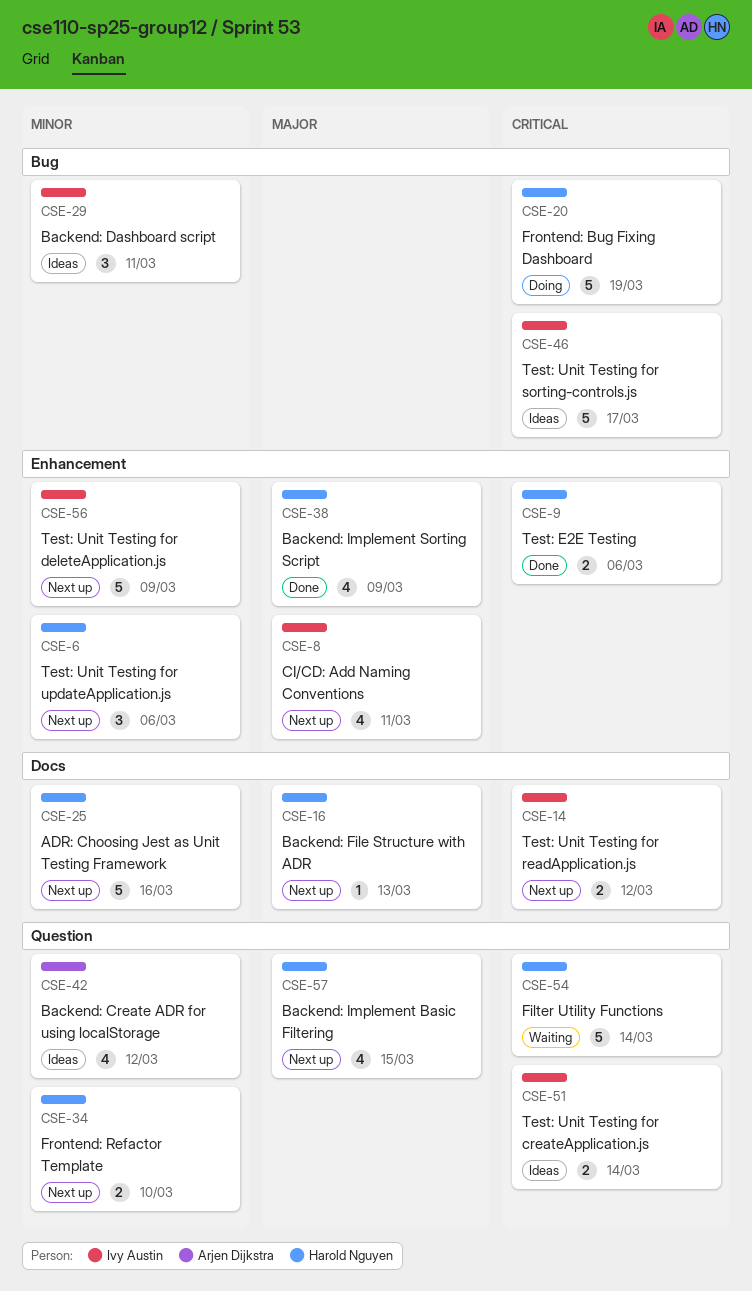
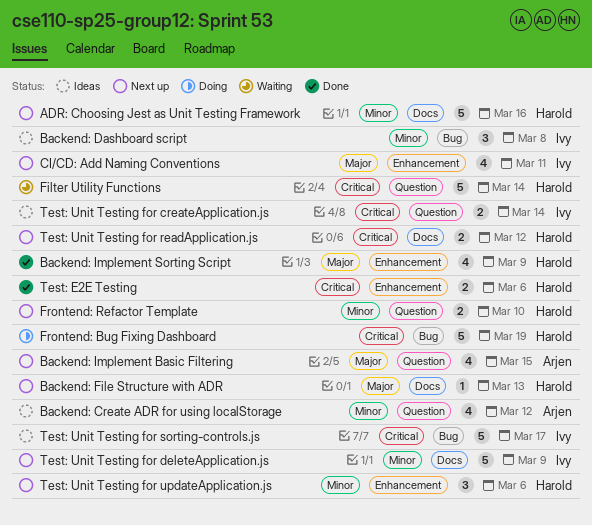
Backend: Dashboard script, due: Mar 11 -> Mar 8
Backend: Implement Basic Filtering, owner: Harold Nguyen -> Arjen Dijkstra
Test: Unit Testing for deleteApplication.js, label: Enhancement -> Docs
Test: Unit Testing for readApplication.js, owner: Ivy Austin -> Harold Nguyen

